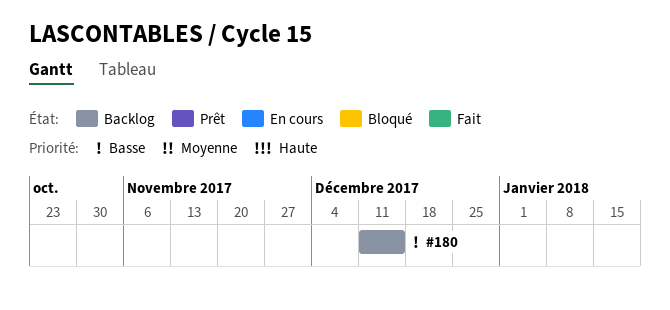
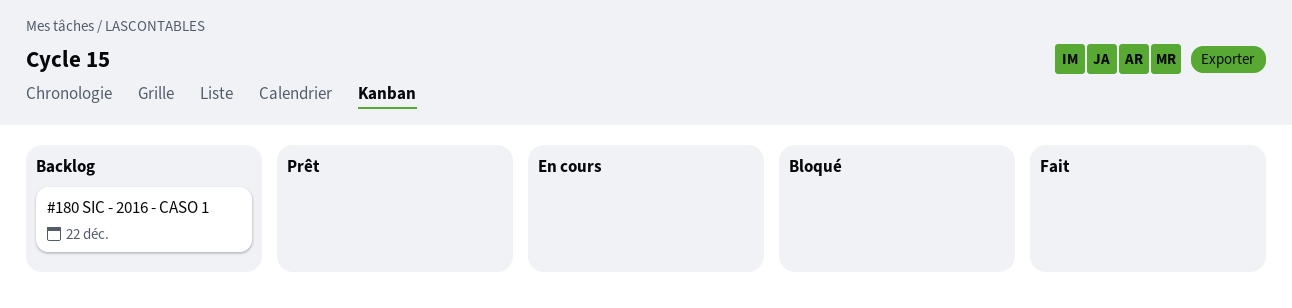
#180, due: Dec 15 -> Dec 22

